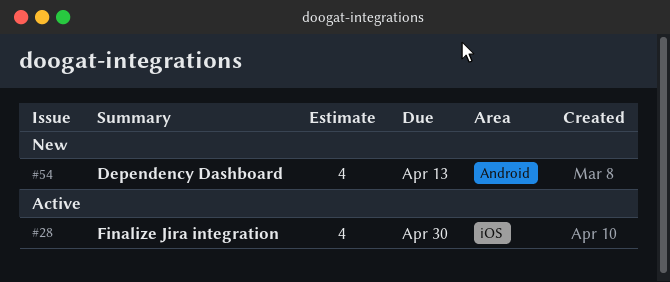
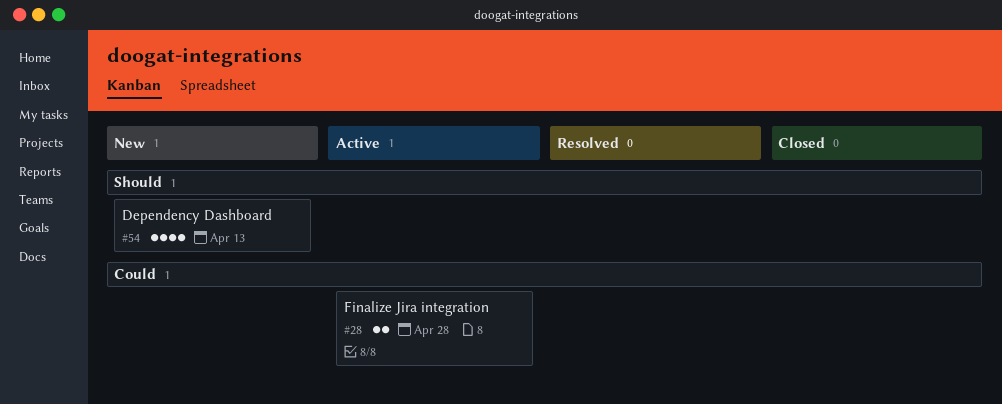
#28, estimate: 4 -> 2
#28, due: Apr 30 -> Apr 28

